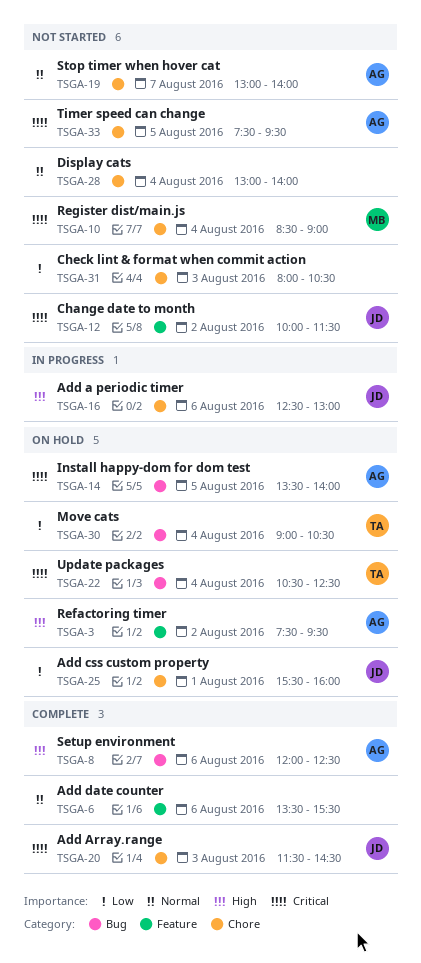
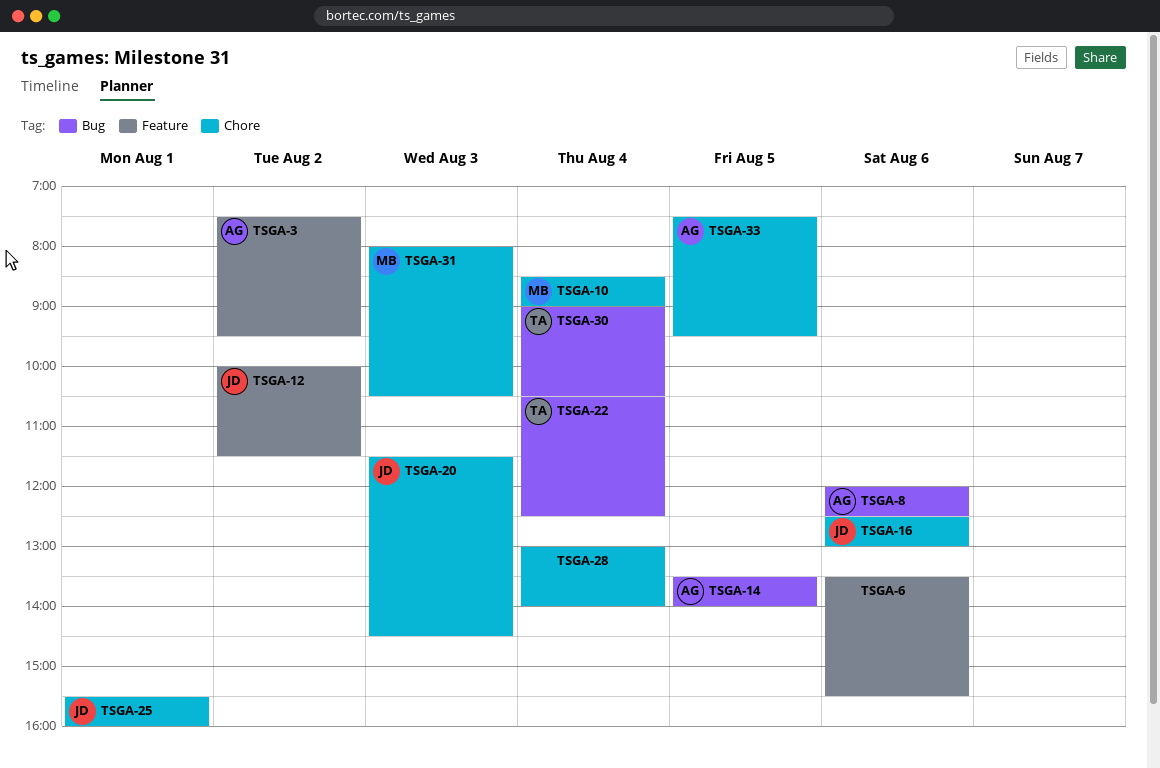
TSGA-19: present -> none
TSGA-31, owner: none -> MB

